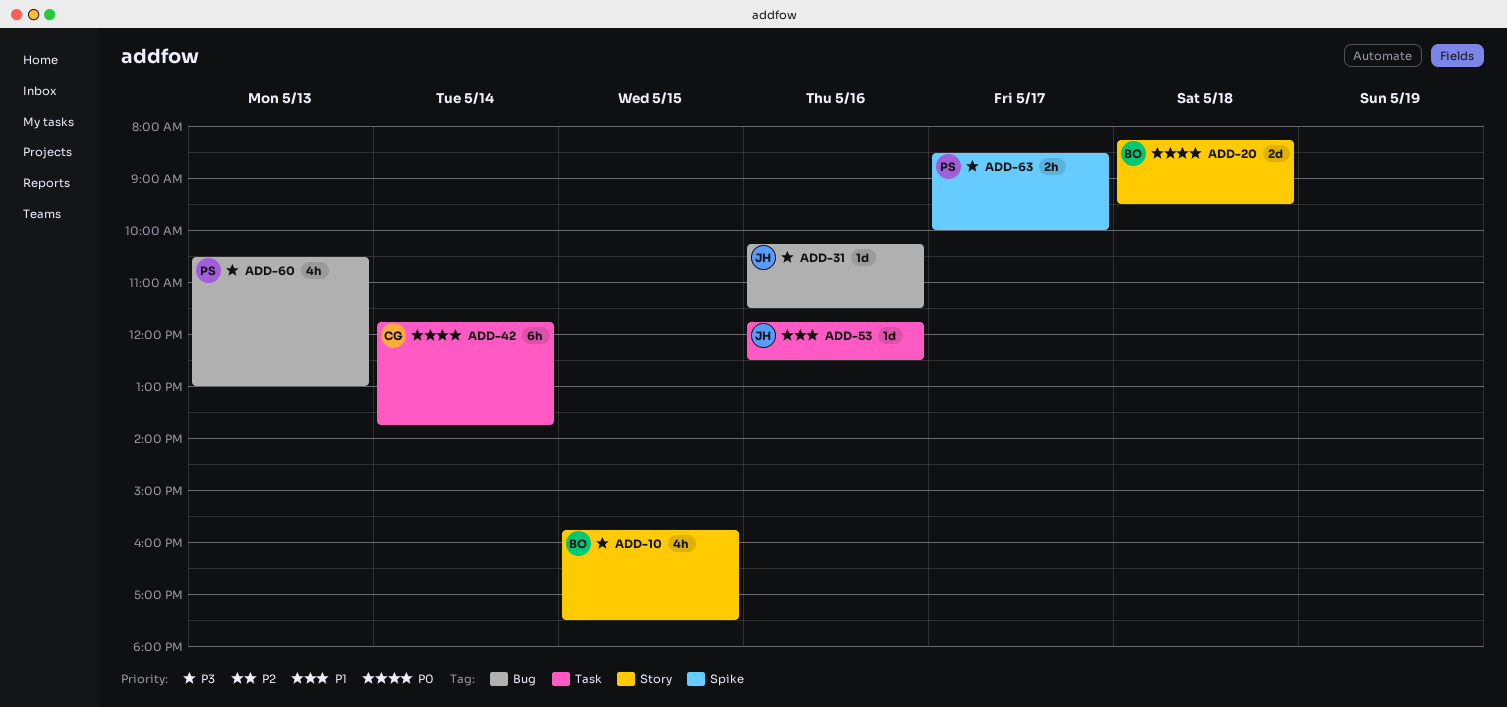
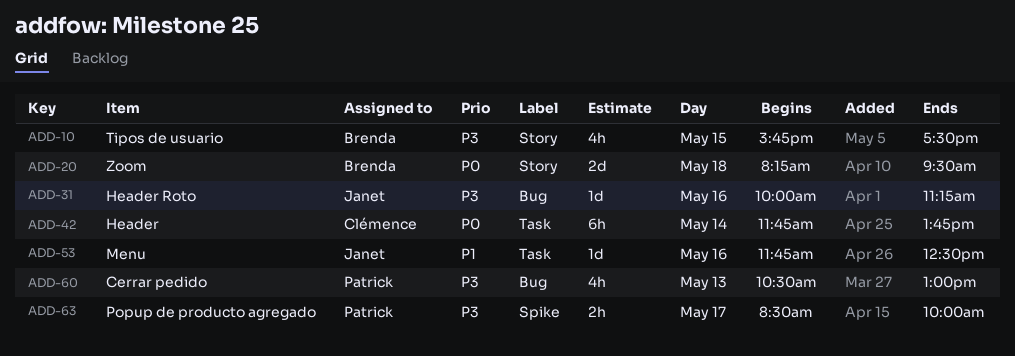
ADD-31, begins: 10:15 -> 10:00
ADD-31, ends: 11:30 -> 11:15

